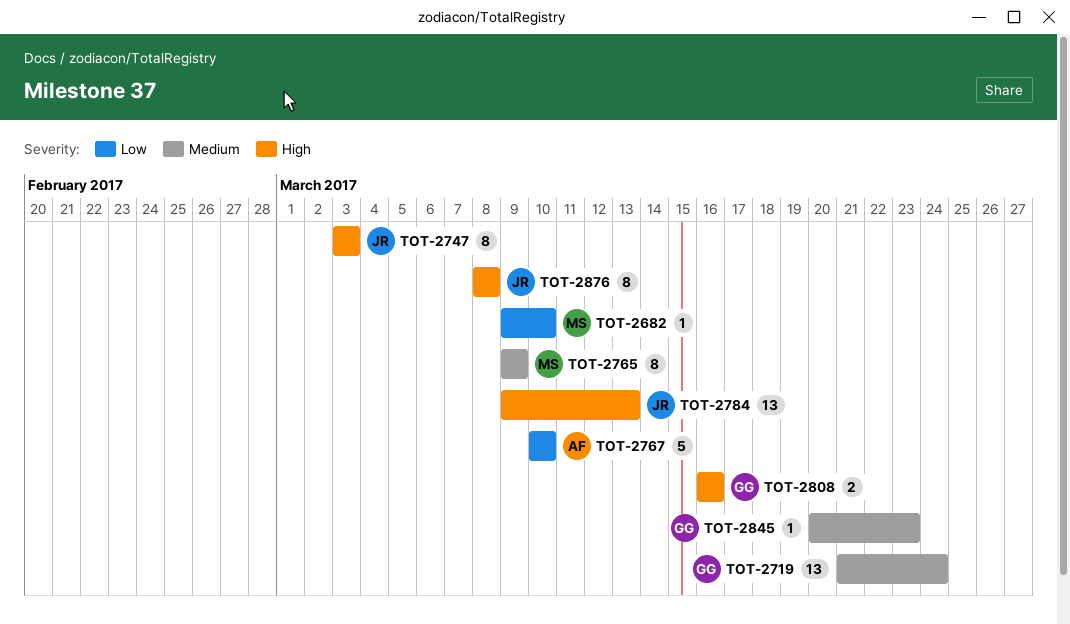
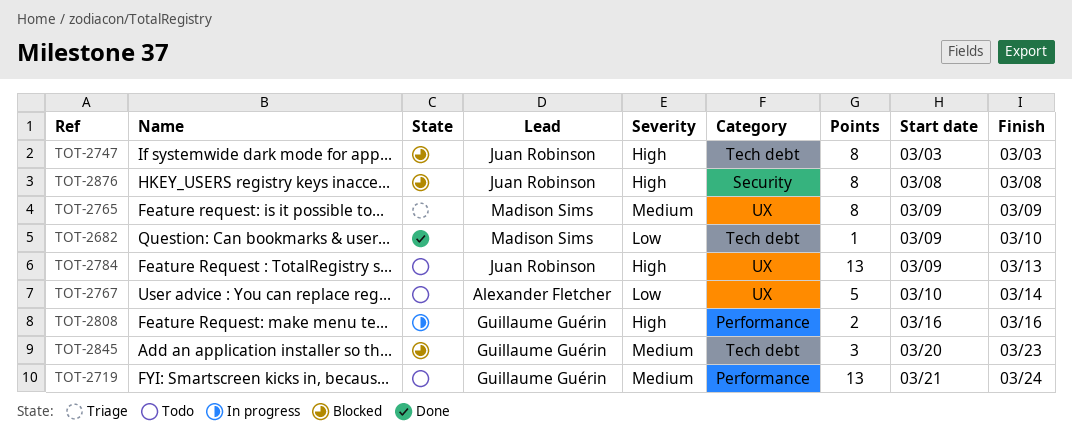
TOT-2767, due: Mar 10 -> Mar 14
TOT-2845, estimate: 1 -> 3

